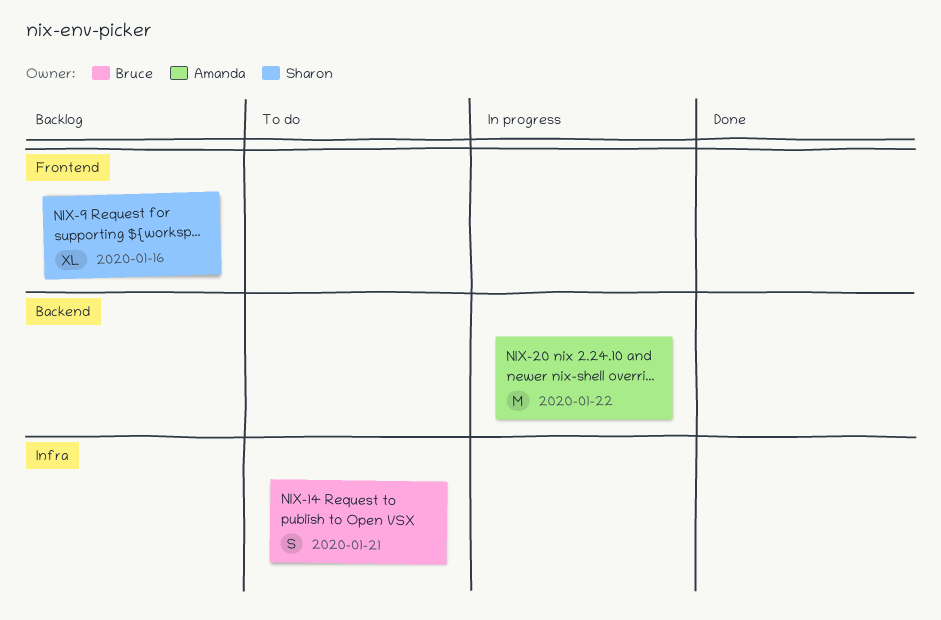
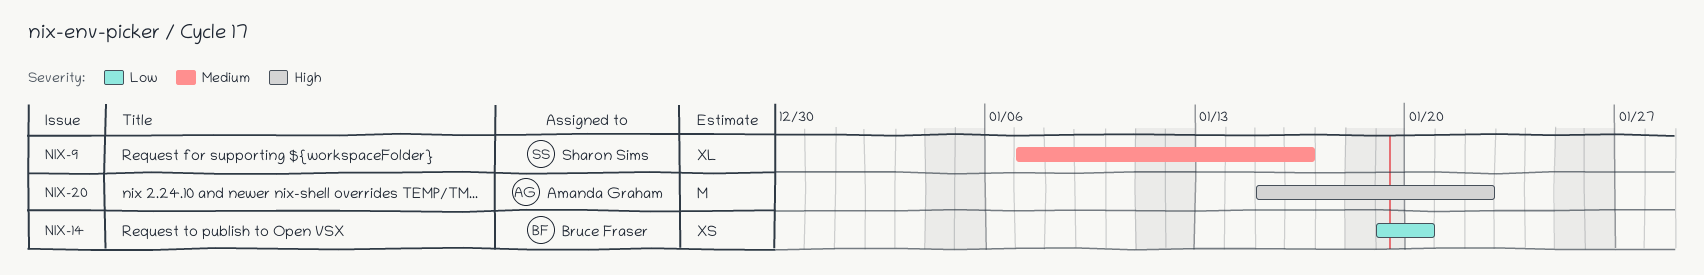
NIX-14, estimate: S -> XS
NIX-14, due: Jan 21 -> Jan 20

